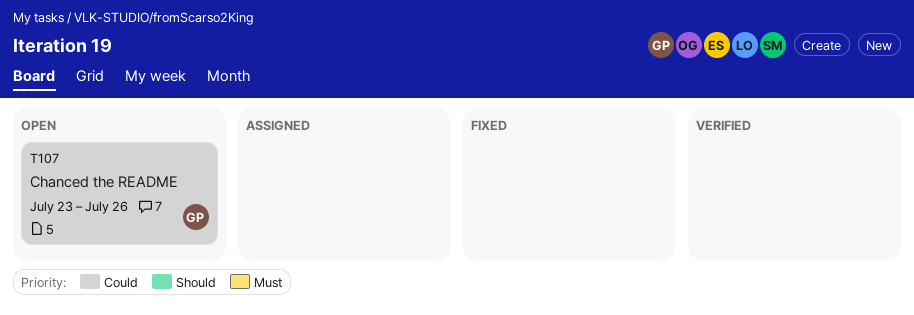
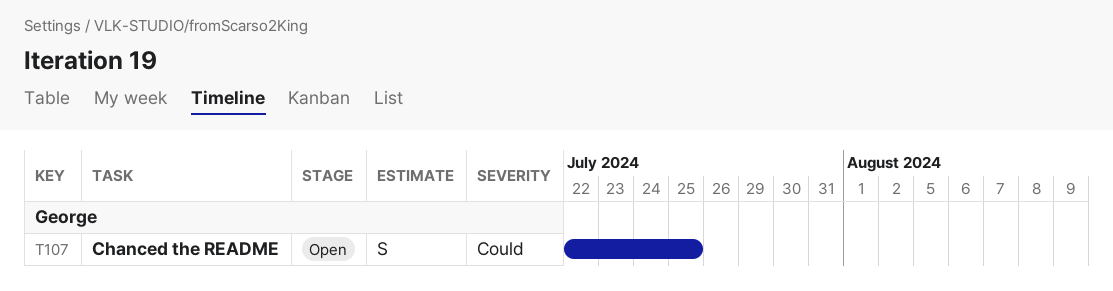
T107, start: Jul 23 -> Jul 22
T107, due: Jul 26 -> Jul 25

